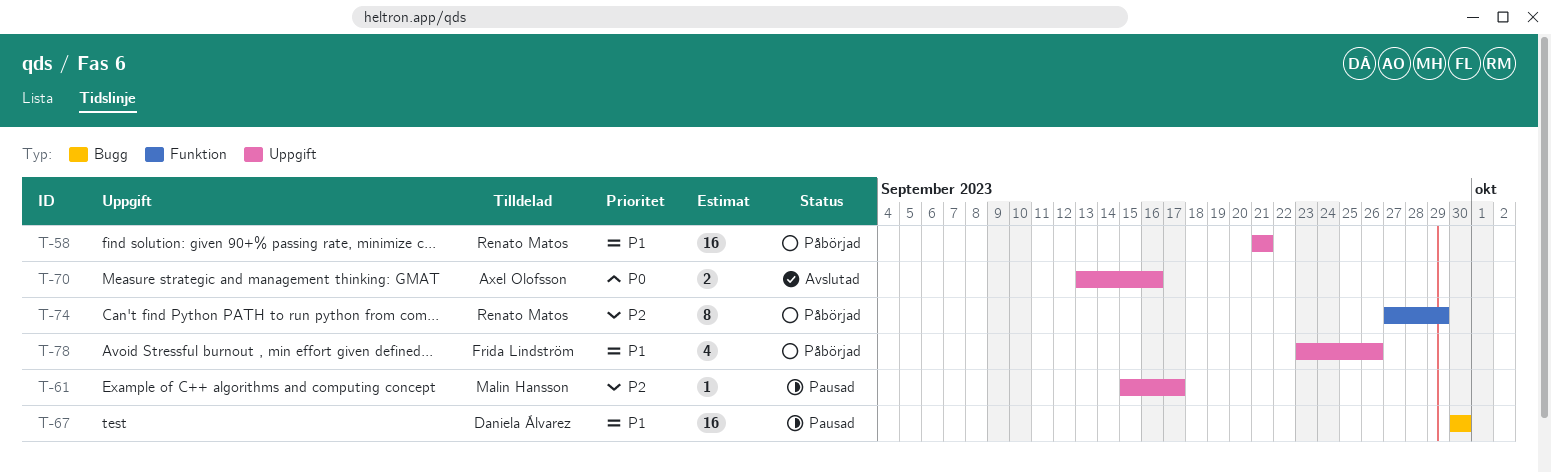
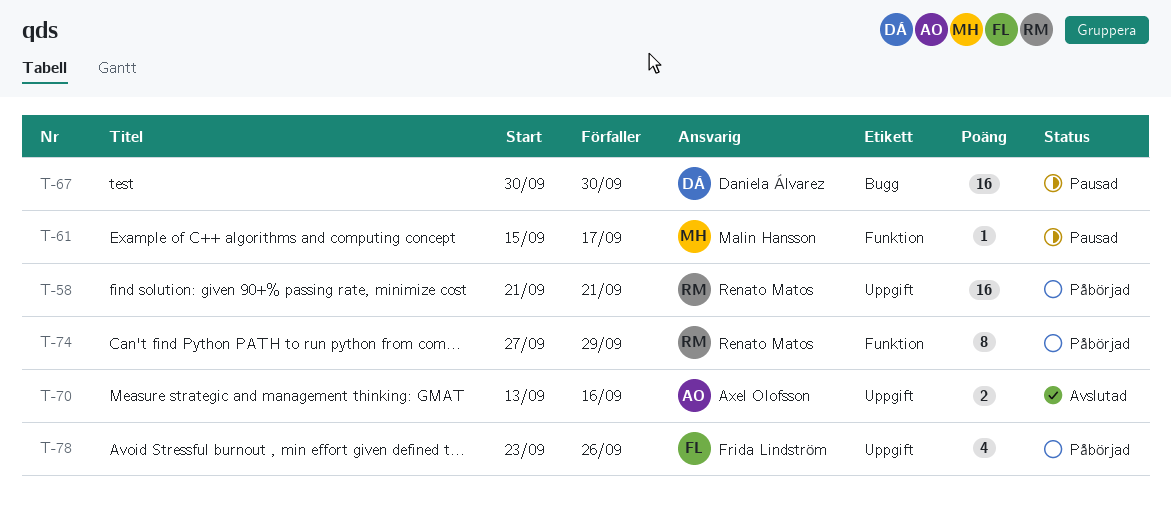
T-61, label: Uppgift -> Funktion

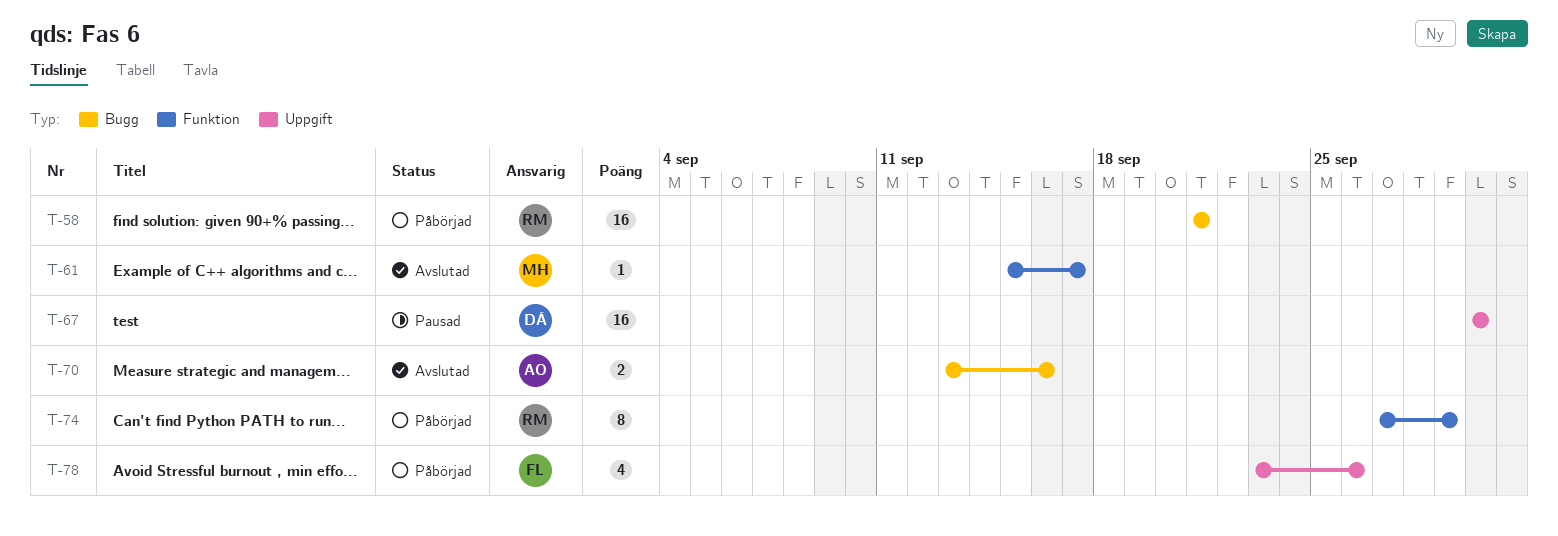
T-58, label: Uppgift -> Bugg
T-61, status: Pausad -> Avslutad
T-67, label: Bugg -> Uppgift
T-70, label: Uppgift -> Bugg

